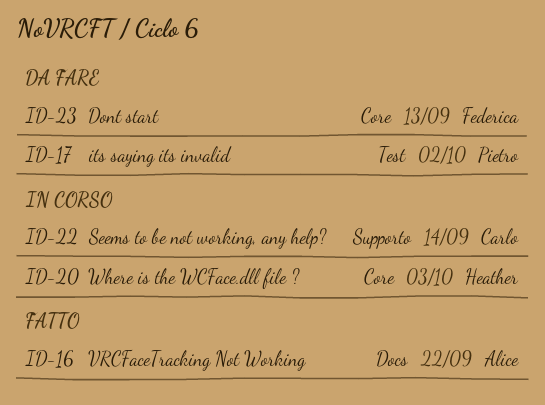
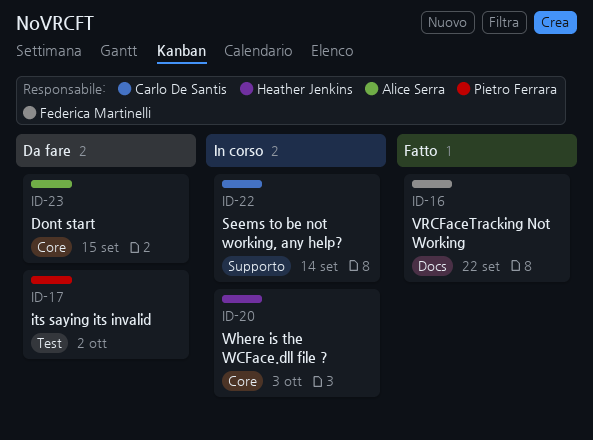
ID-16, owner: Alice Serra -> Federica Martinelli
ID-23, owner: Federica Martinelli -> Alice Serra
ID-23, due: Sep 13 -> Sep 15

